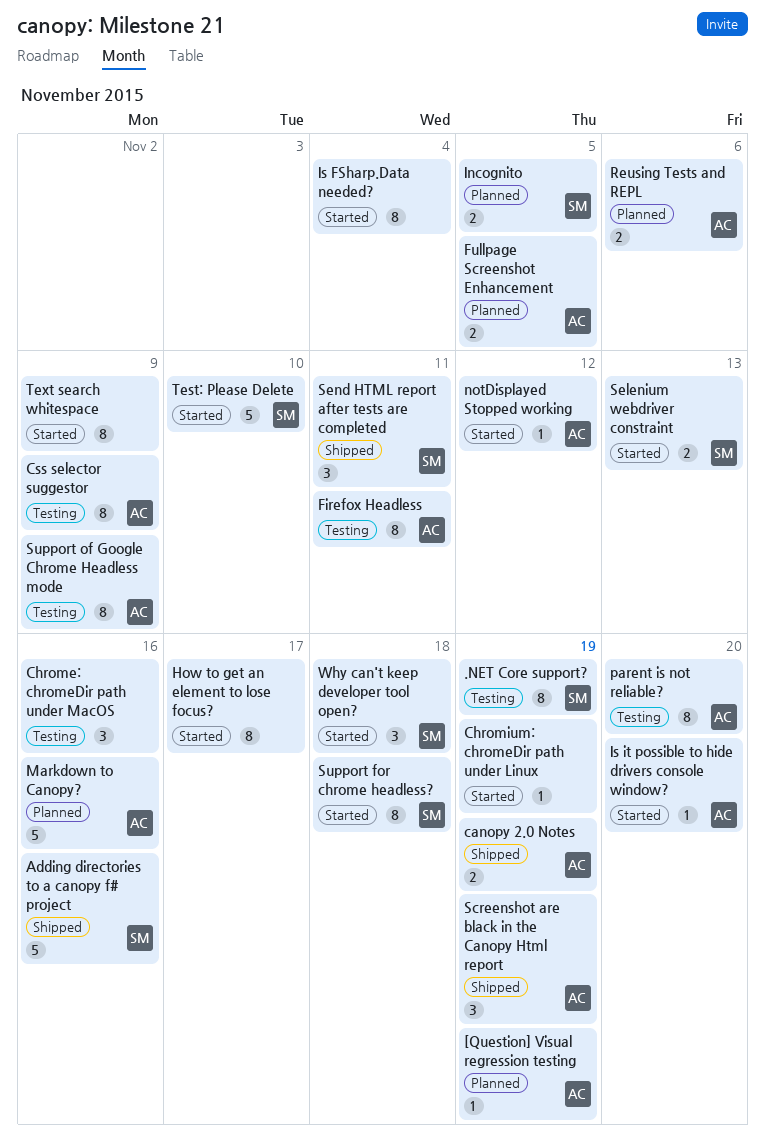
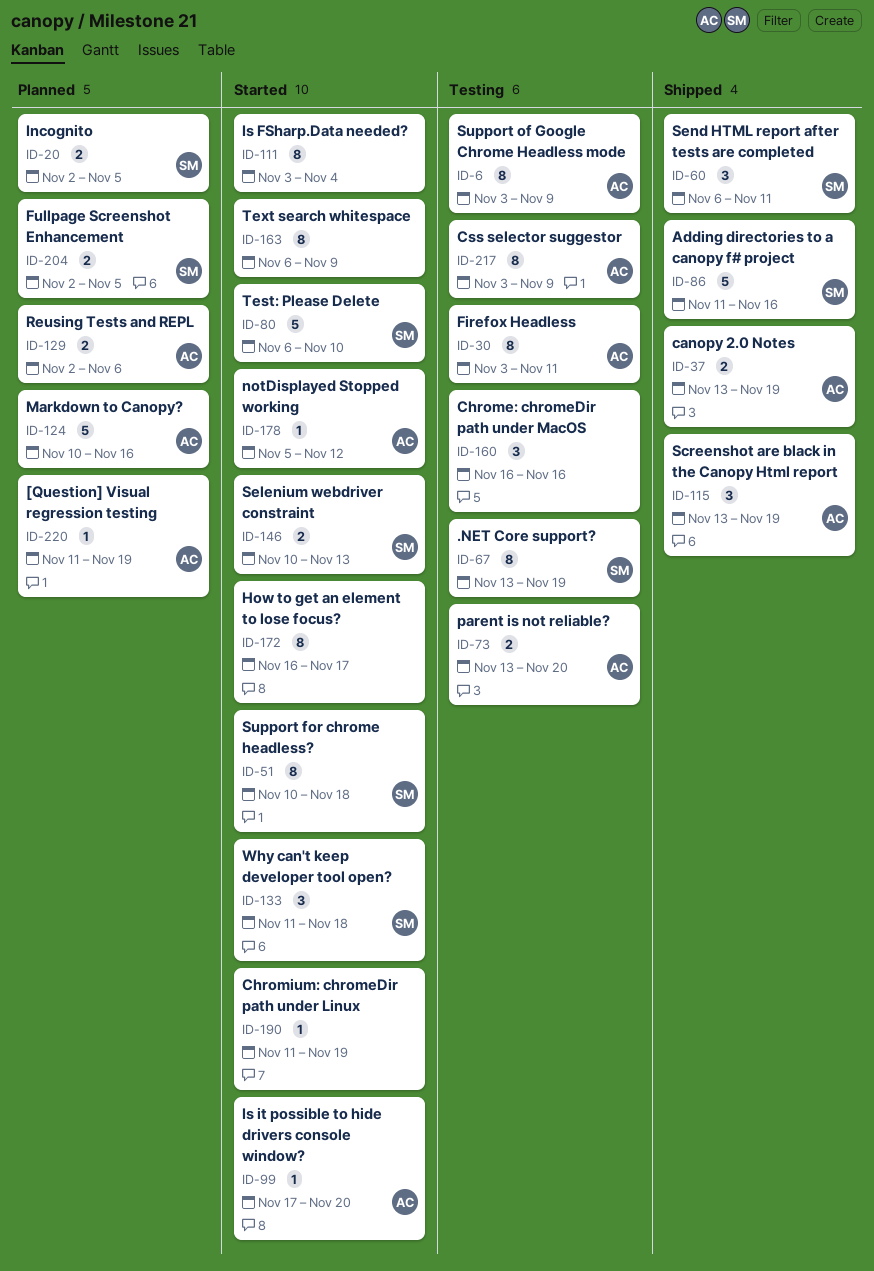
Fullpage Screenshot Enhancement, owner: AC -> SM
parent is not reliable?, estimate: 8 -> 2

